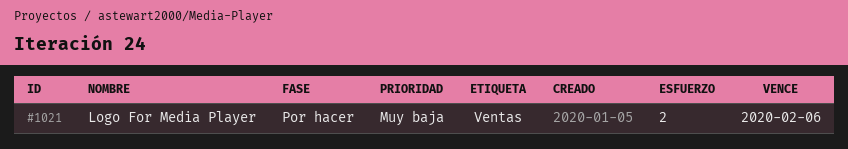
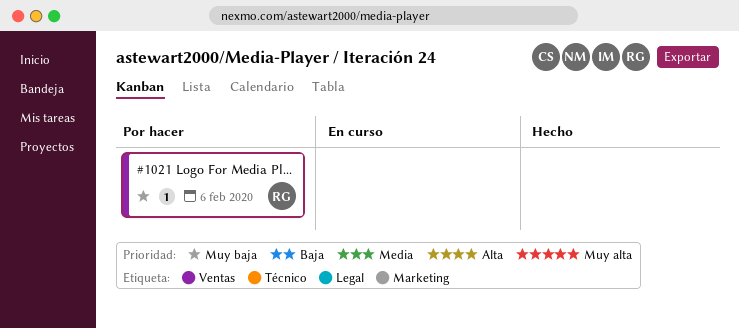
#1021, estimate: 2 -> 1

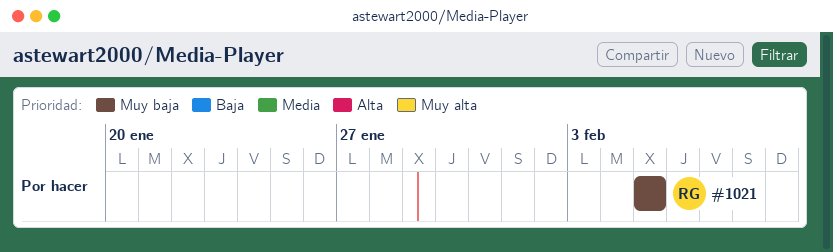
#1021, due: Feb 6 -> Feb 5

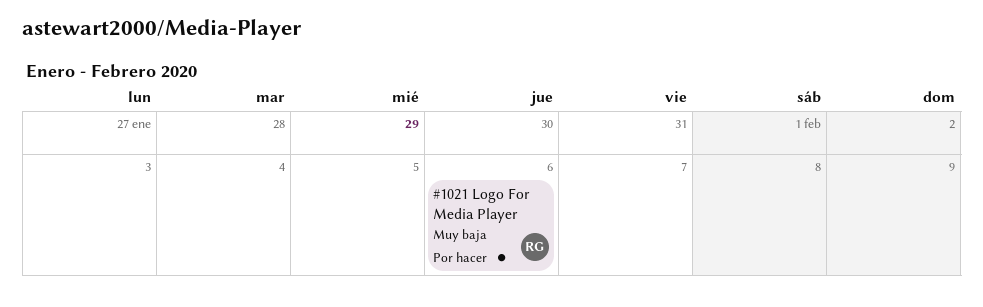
#1021, due: Feb 5 -> Feb 6

